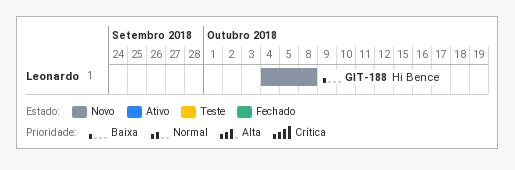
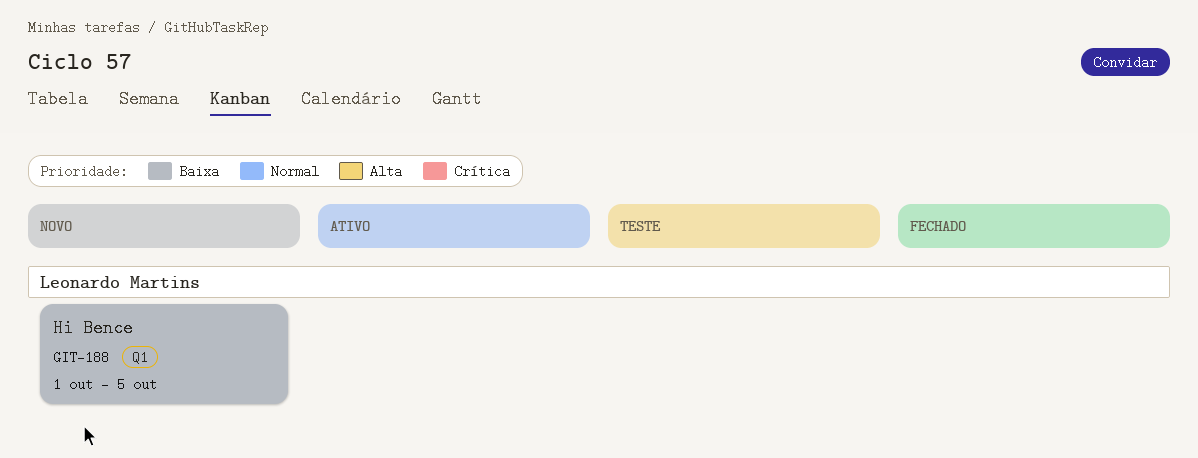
GIT-188, start: Oct 4 -> Oct 1
GIT-188, due: Oct 8 -> Oct 5

